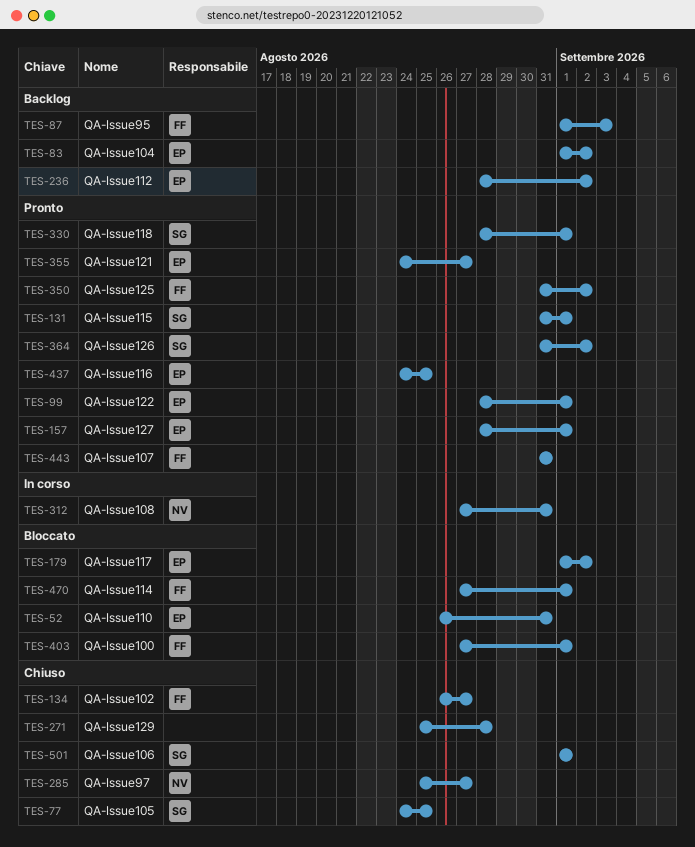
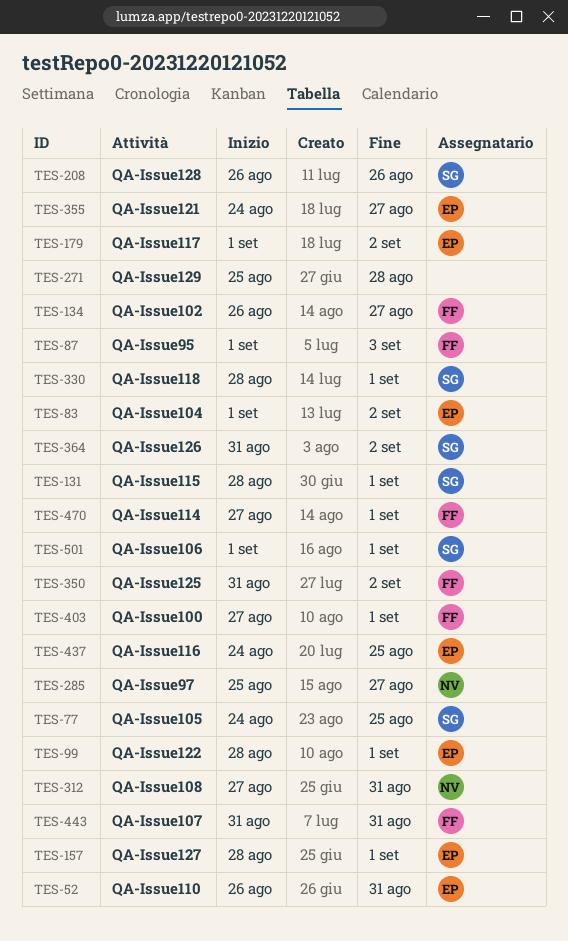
TES-131, start: Aug 31 -> Aug 28
TES-208: none -> present
TES-236: present -> none

